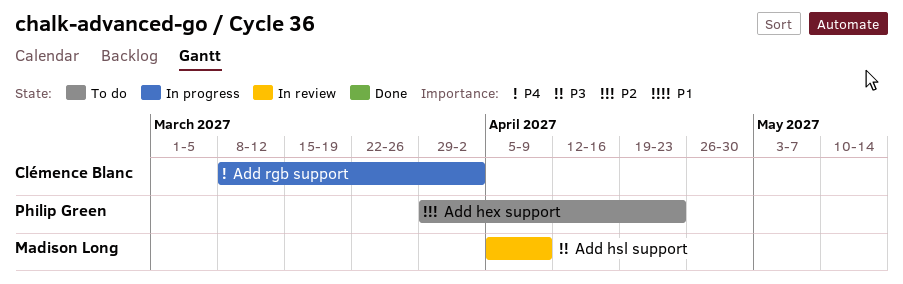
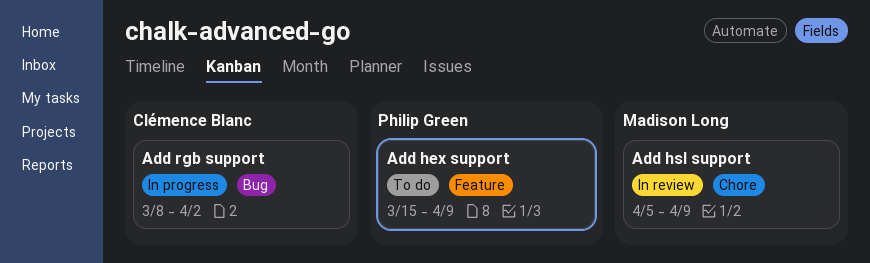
Add hex support, start: Mar 29 -> Mar 15
Add hex support, due: Apr 23 -> Apr 9

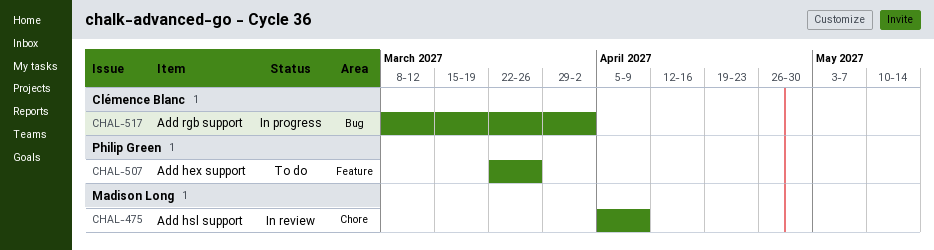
Add hex support, start: Mar 15 -> Mar 22
Add hex support, due: Apr 9 -> Mar 26

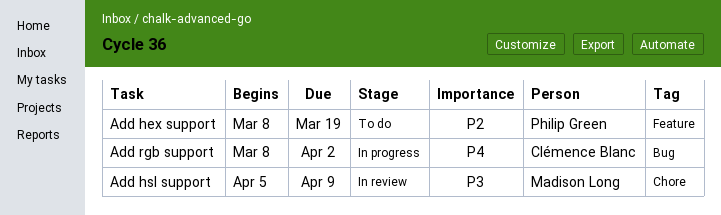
Add hex support, start: Mar 22 -> Mar 8
Add hex support, due: Mar 26 -> Mar 19

